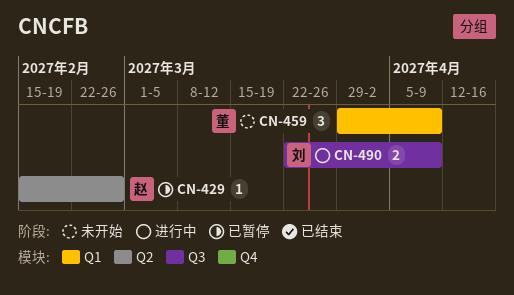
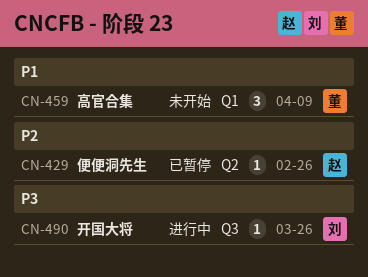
CN-490, estimate: 2 -> 1
CN-490, due: Apr 9 -> Mar 26

